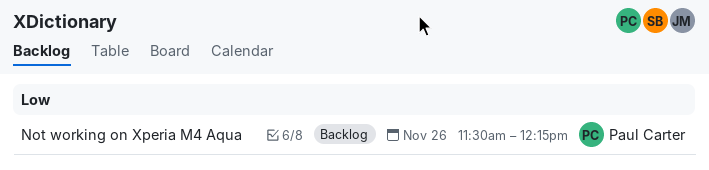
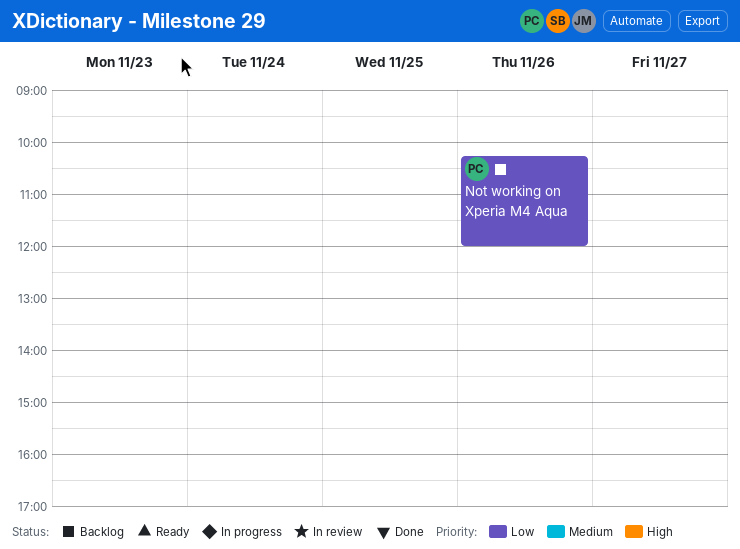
Not working on Xperia M4 Aqua, begins: 11:30 -> 10:15
Not working on Xperia M4 Aqua, ends: 12:15 -> 12:00

